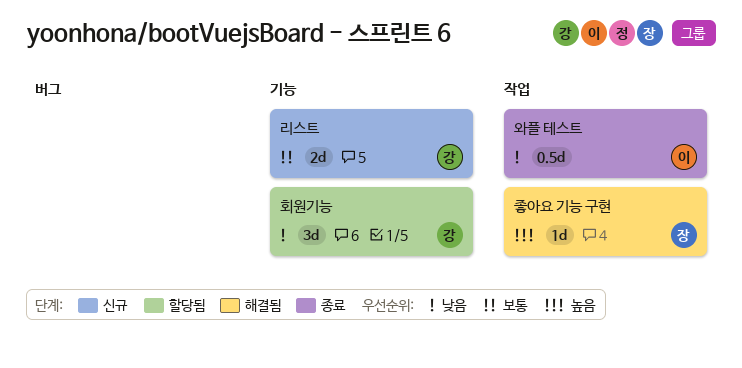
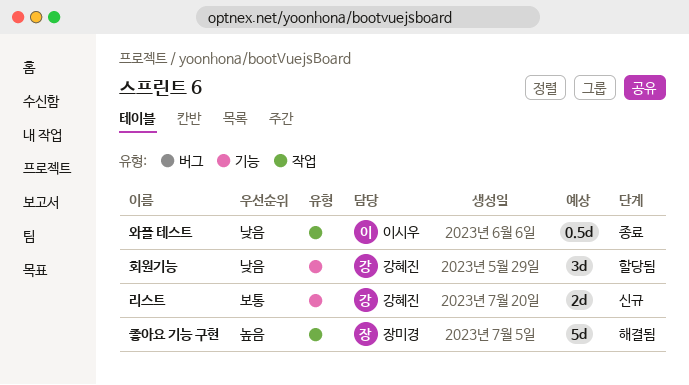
좋아요 기능 구현, estimate: 1d -> 5d

